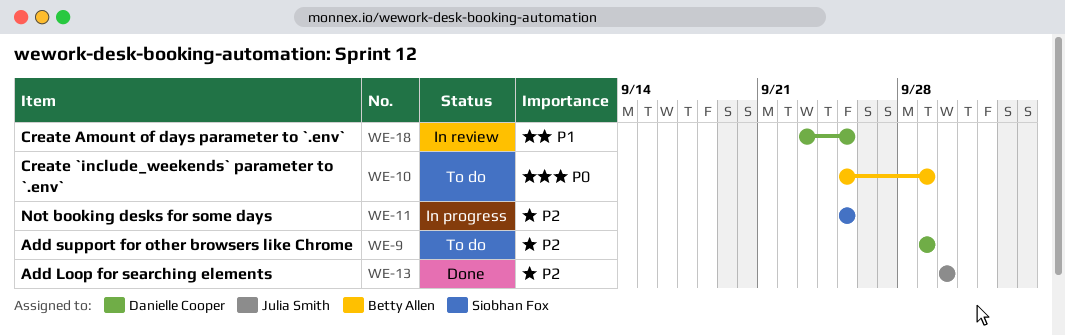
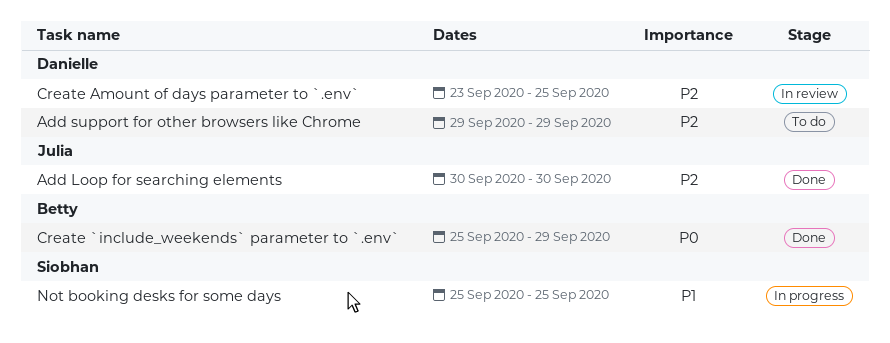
Create `include_weekends` parameter to `.env`, status: To do -> Done
Create Amount of days parameter to `.env`, priority: P1 -> P2
Not booking desks for some days, priority: P2 -> P1

